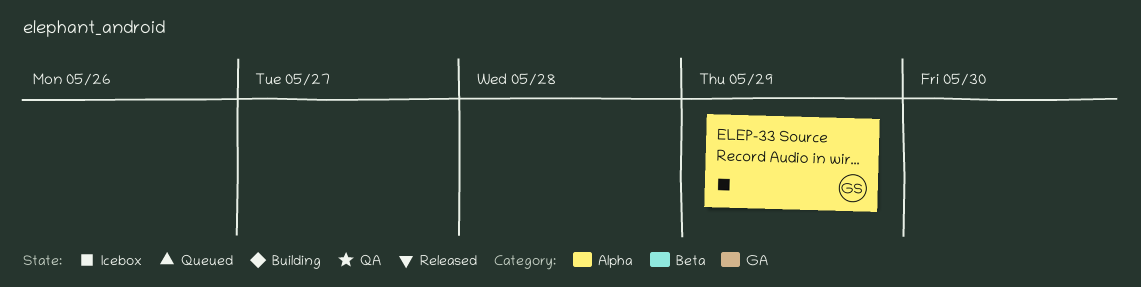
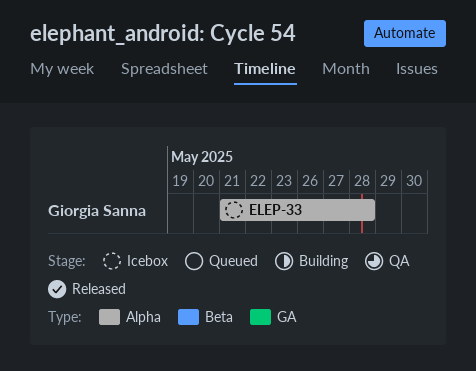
ELEP-33, due: May 29 -> May 28

